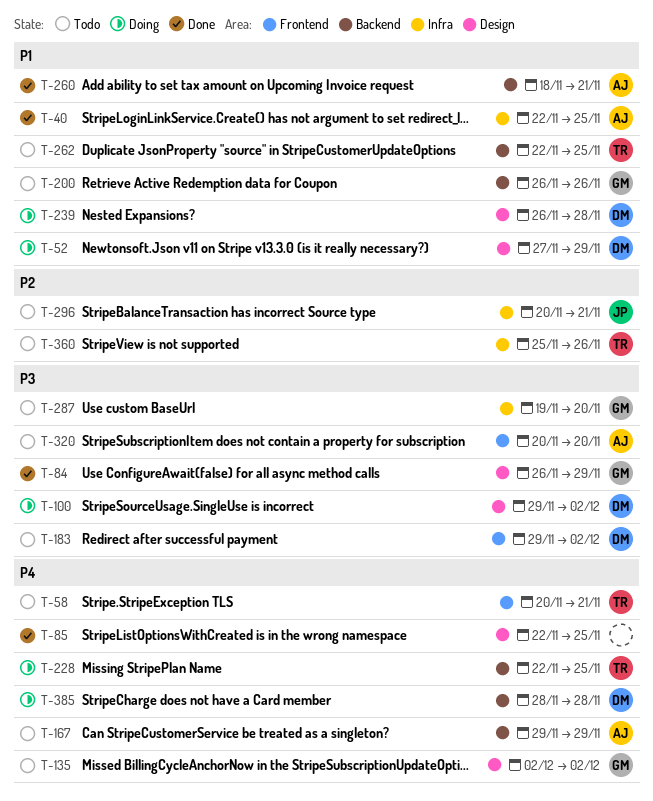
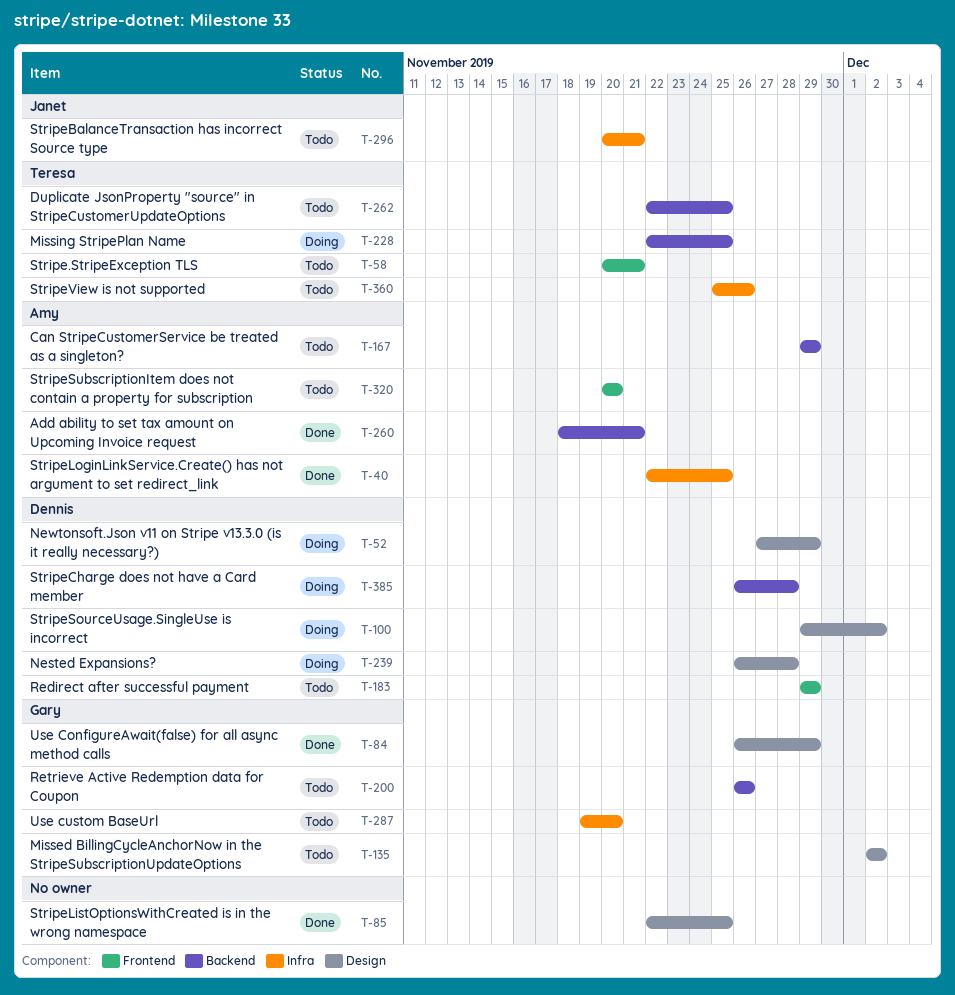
T-183, due: Dec 2 -> Nov 29
T-385, start: Nov 28 -> Nov 26

